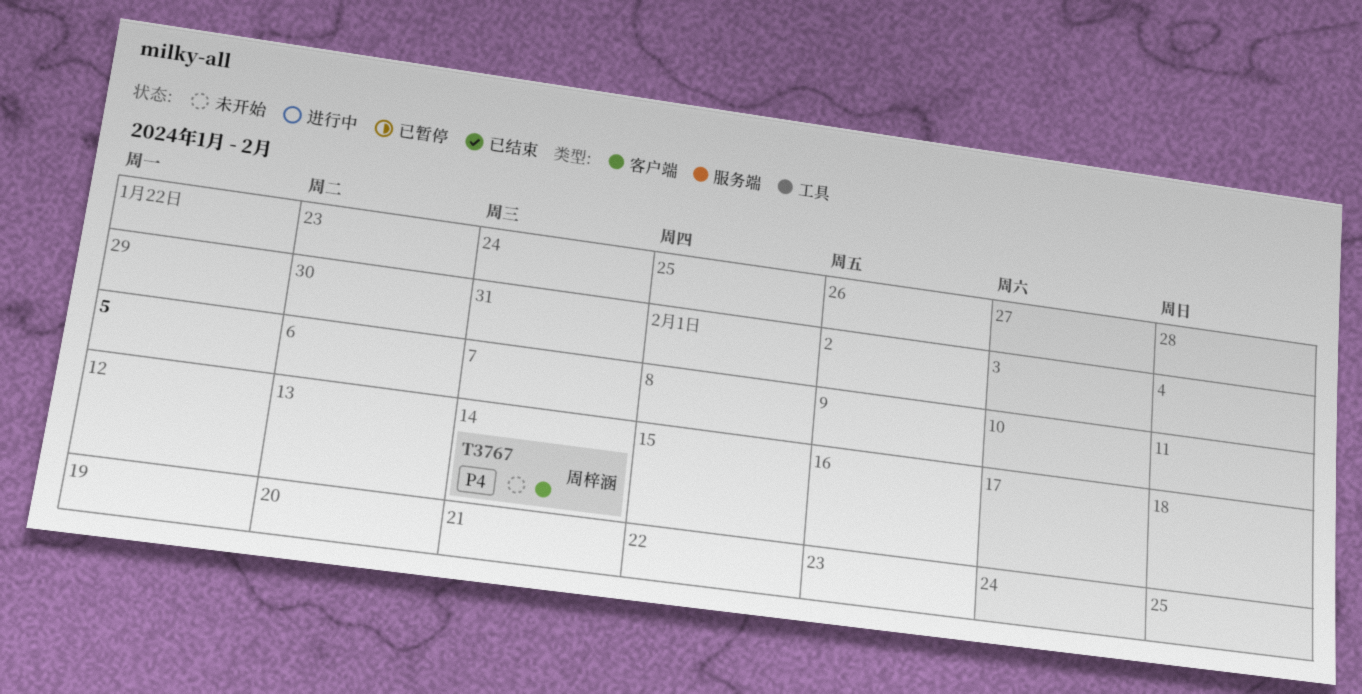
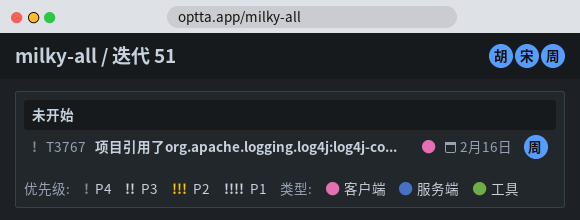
T3767, due: Feb 14 -> Feb 16

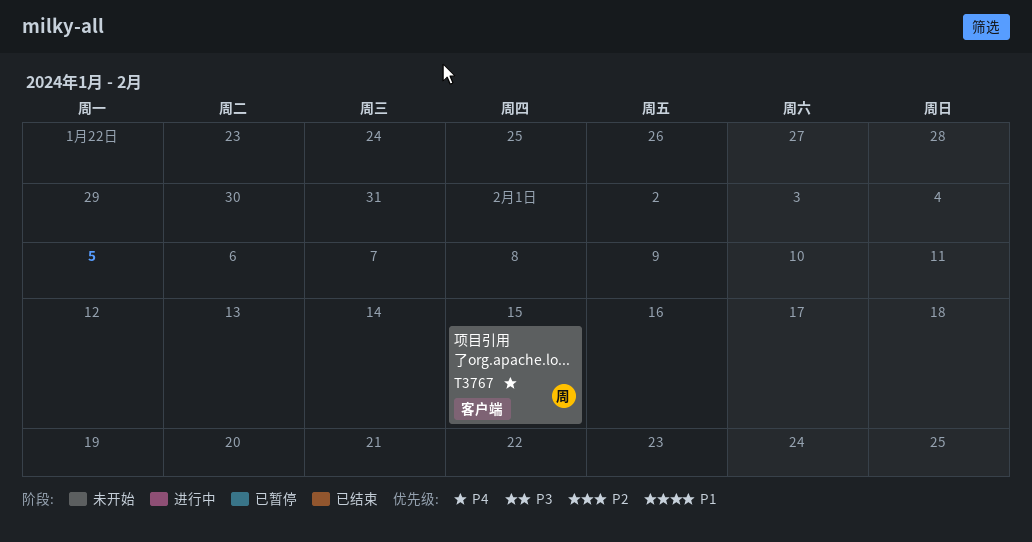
T3767, due: Feb 16 -> Feb 15

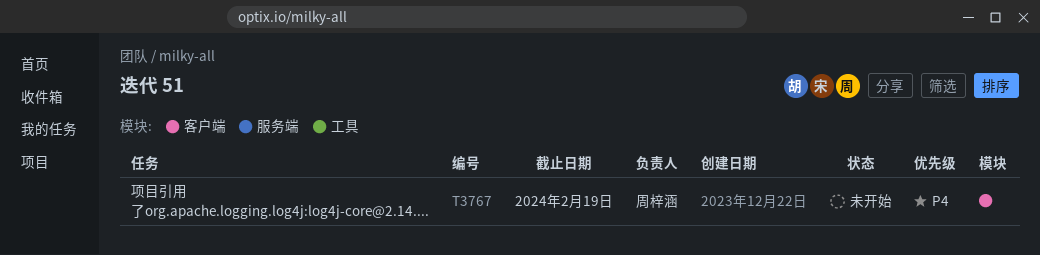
T3767, due: Feb 15 -> Feb 19

